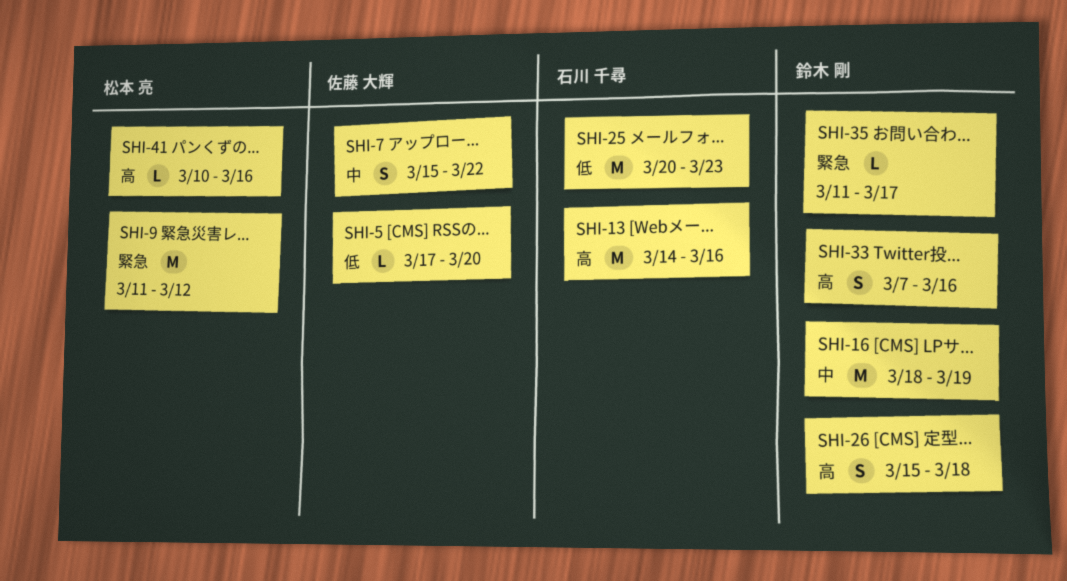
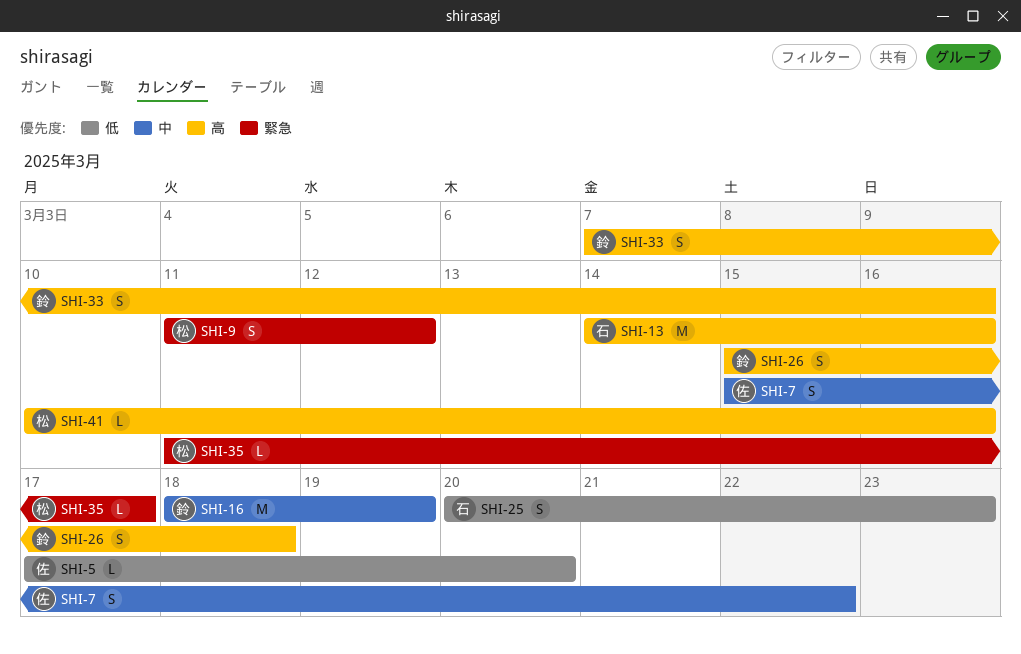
SHI-9, estimate: M -> S
SHI-25, estimate: M -> S
SHI-35, owner: 鈴木 剛 -> 松本 亮

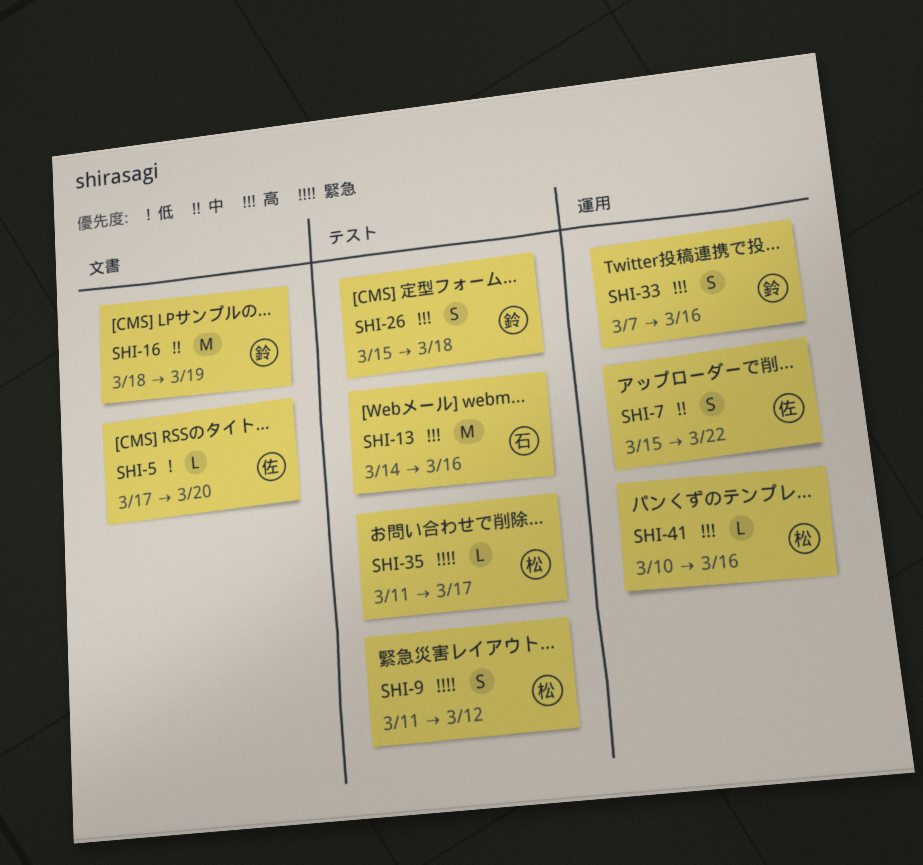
SHI-25: present -> none

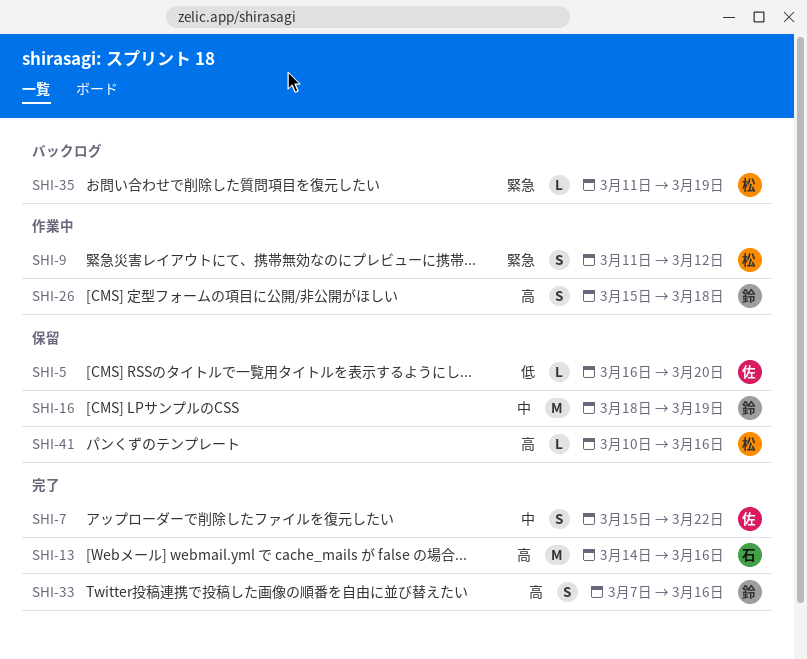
SHI-5, start: Mar 17 -> Mar 16
SHI-35, due: Mar 17 -> Mar 19

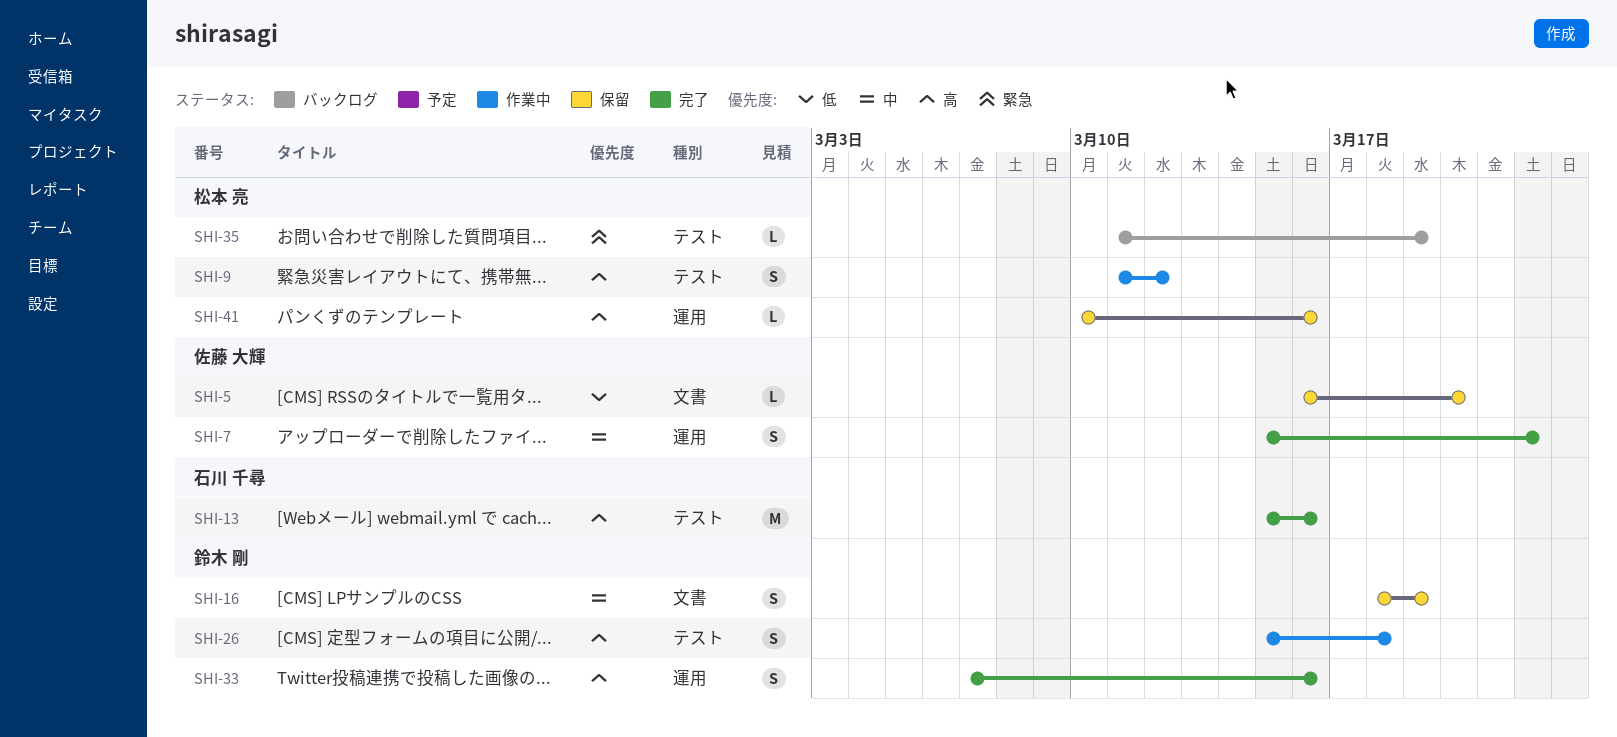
SHI-9, priority: 緊急 -> 高
SHI-13, start: Mar 14 -> Mar 15
SHI-16, estimate: M -> S

